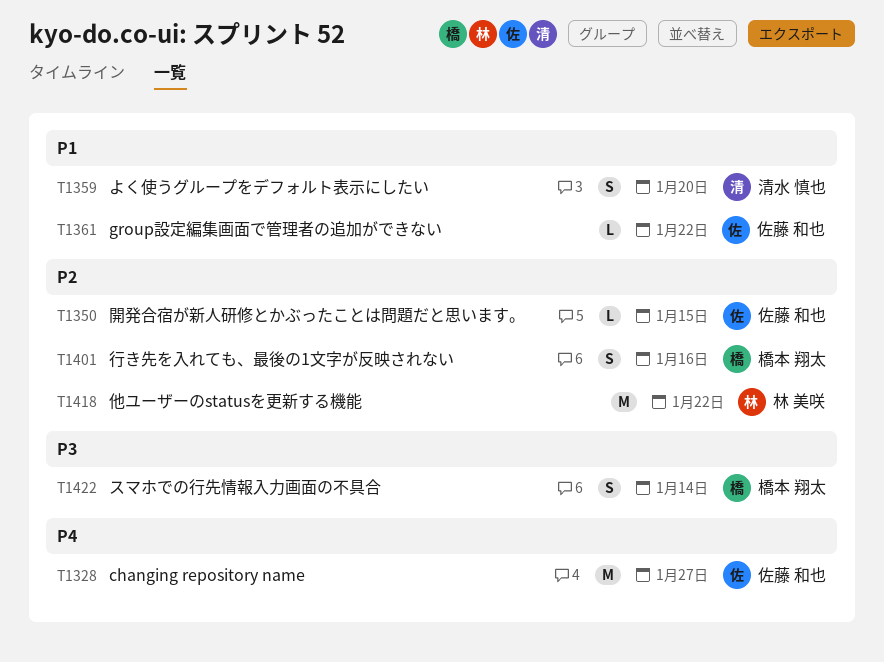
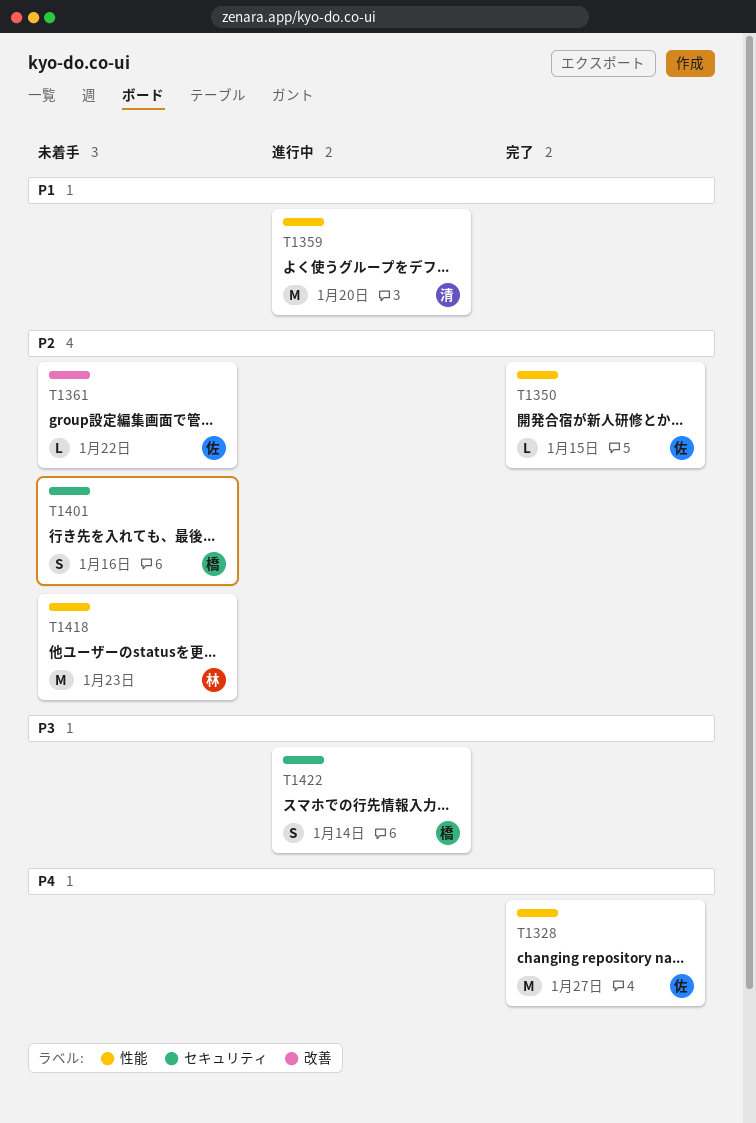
T1359, estimate: S -> M
T1361, priority: P1 -> P2
T1418, due: Jan 22 -> Jan 23

